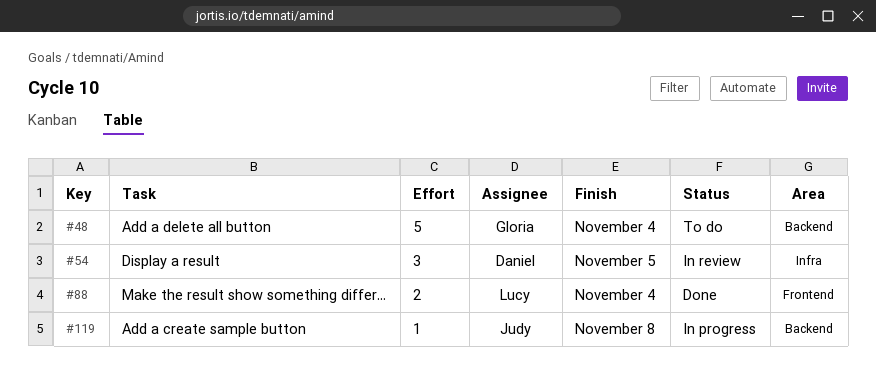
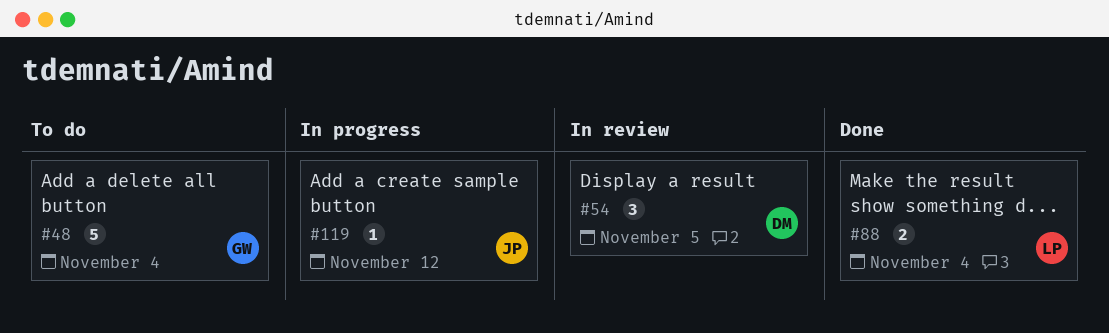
#119, due: Nov 8 -> Nov 12

